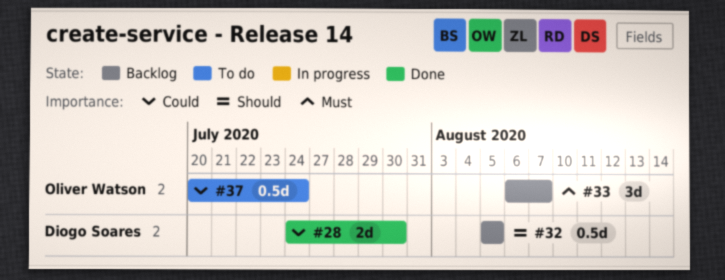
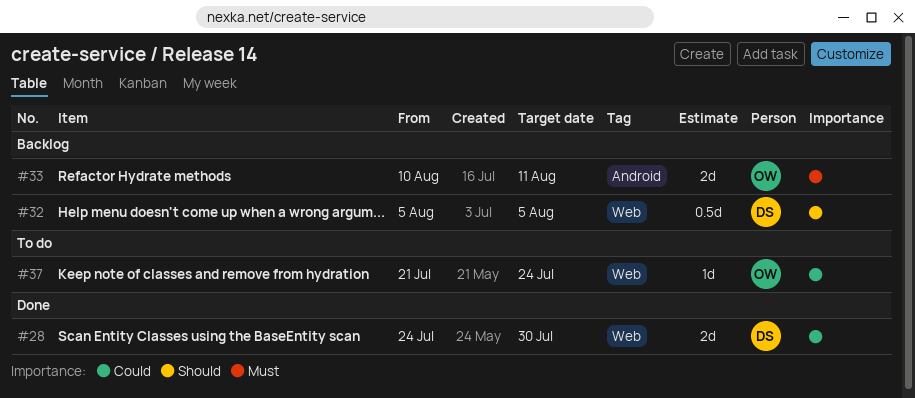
#33, estimate: 3d -> 2d
#33, start: Aug 6 -> Aug 10
#33, due: Aug 7 -> Aug 11
#37, estimate: 0.5d -> 1d
#37, start: Jul 20 -> Jul 21

